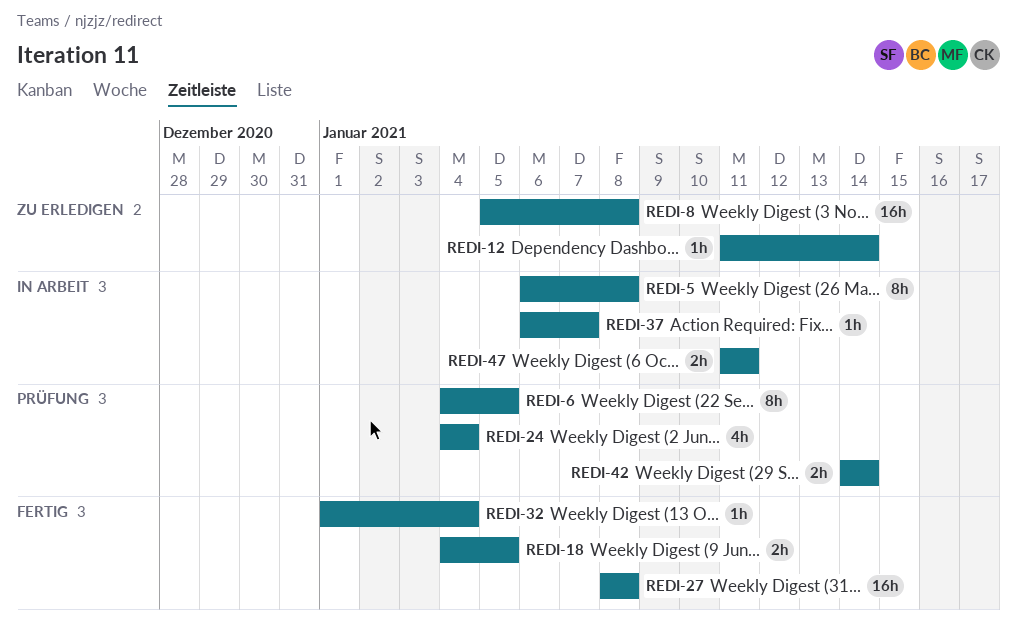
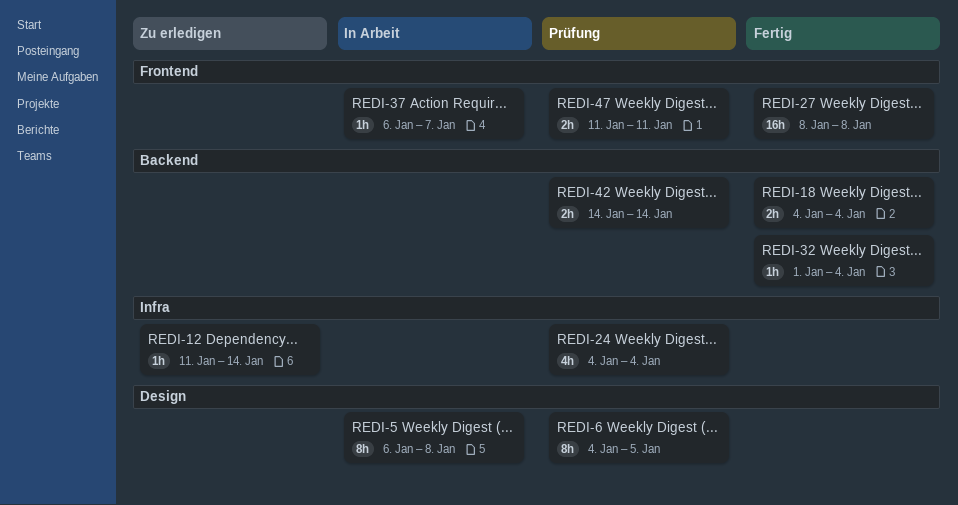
REDI-8: present -> none
REDI-18, due: Jan 5 -> Jan 4
REDI-47, status: In Arbeit -> Prüfung

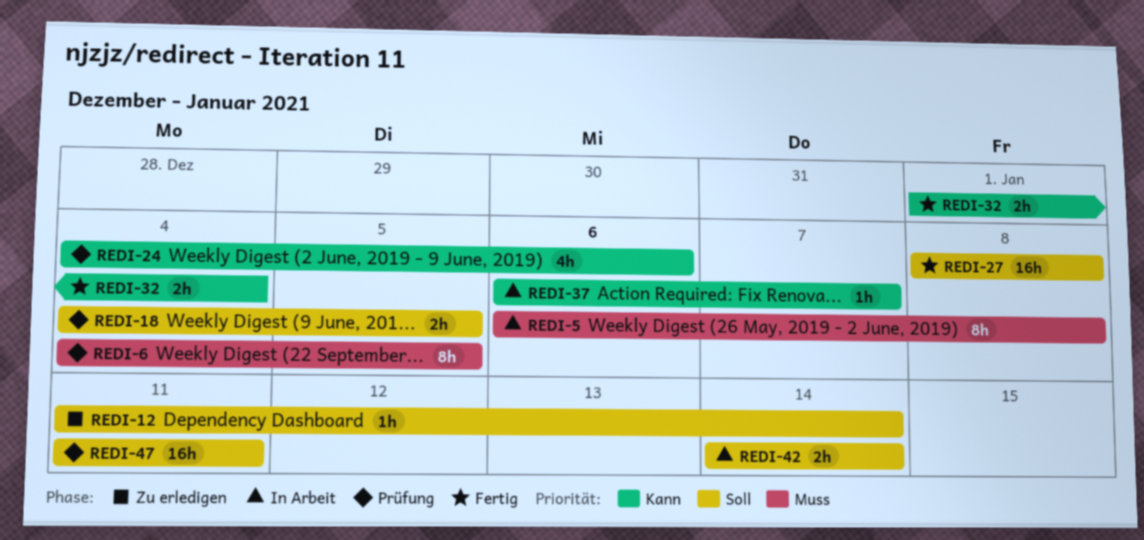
REDI-18, status: Fertig -> Prüfung
REDI-18, due: Jan 4 -> Jan 5
REDI-24, due: Jan 4 -> Jan 6
REDI-32, estimate: 1h -> 2h
REDI-42, status: Prüfung -> In Arbeit
REDI-47, estimate: 2h -> 16h

